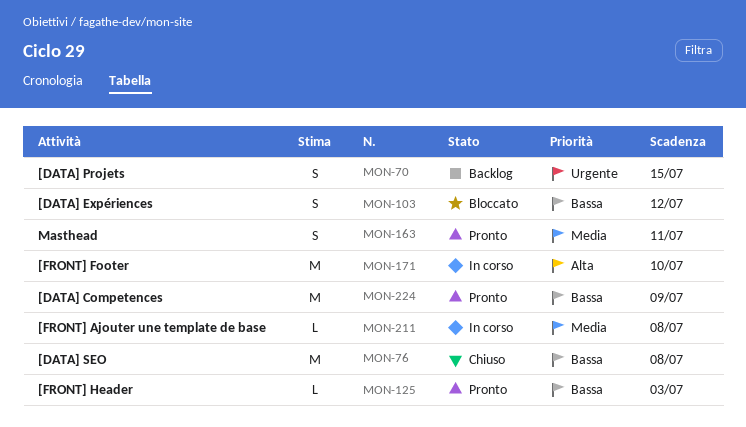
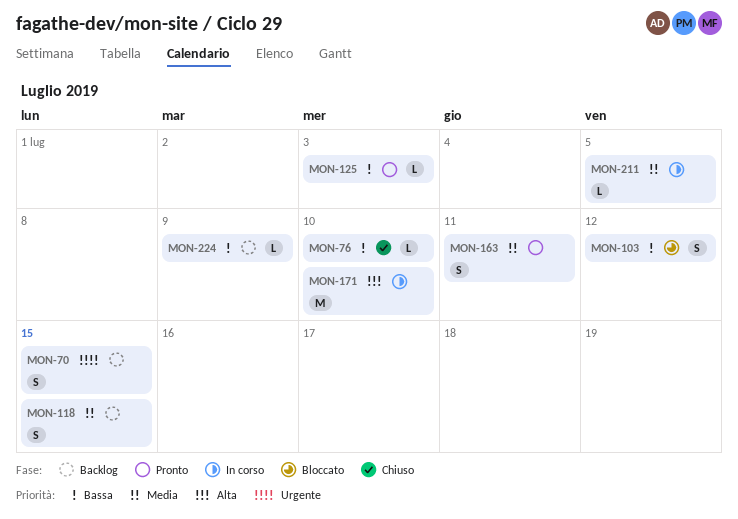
MON-76, estimate: M -> L
MON-76, due: Jul 8 -> Jul 10
MON-118: none -> present
MON-211, due: Jul 8 -> Jul 5
MON-224, status: Pronto -> Backlog
MON-224, estimate: M -> L

